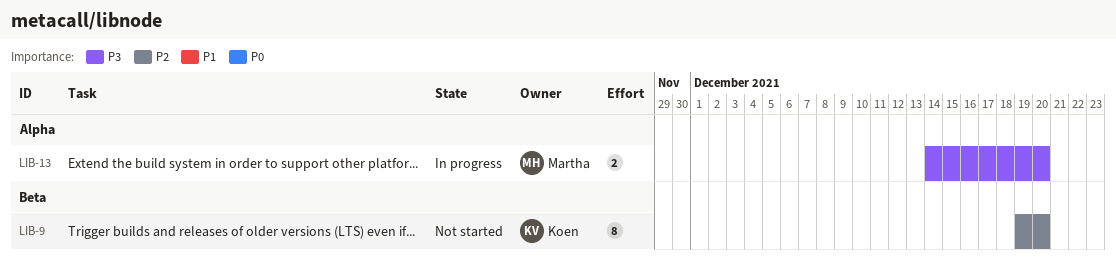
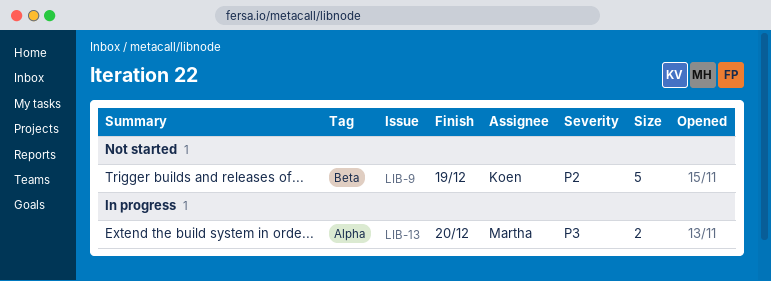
LIB-9, estimate: 8 -> 5
LIB-9, due: Dec 20 -> Dec 19

